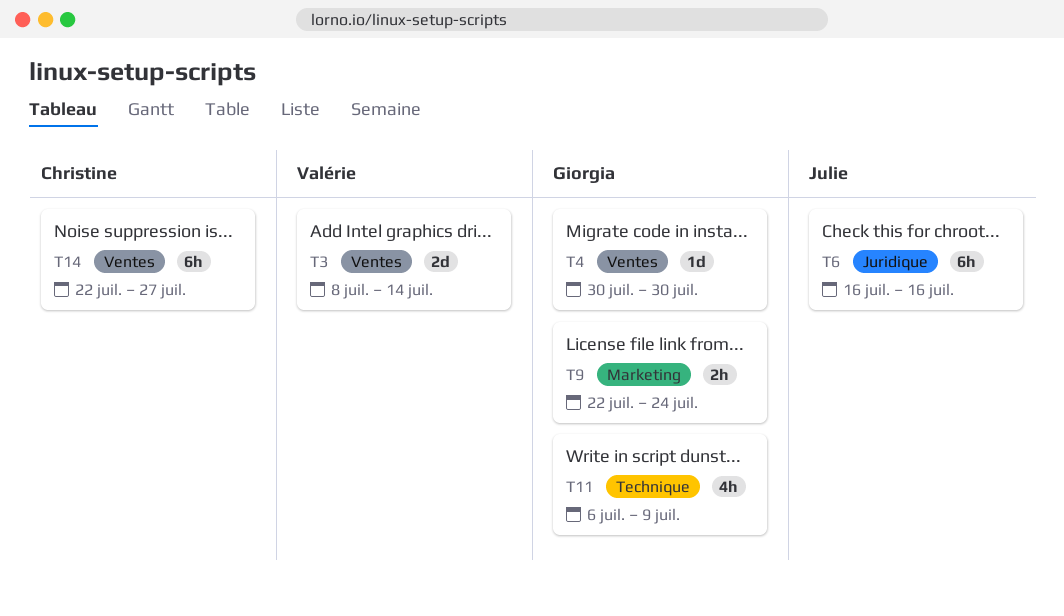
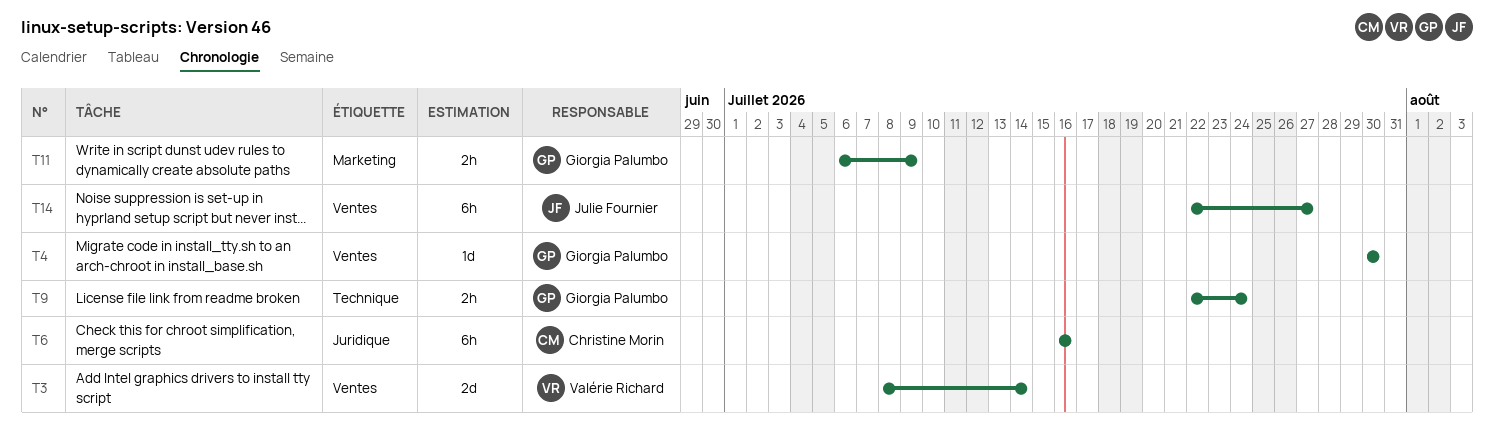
T6, owner: Julie Fournier -> Christine Morin
T9, label: Marketing -> Technique
T11, label: Technique -> Marketing
T11, estimate: 4h -> 2h
T14, owner: Christine Morin -> Julie Fournier

